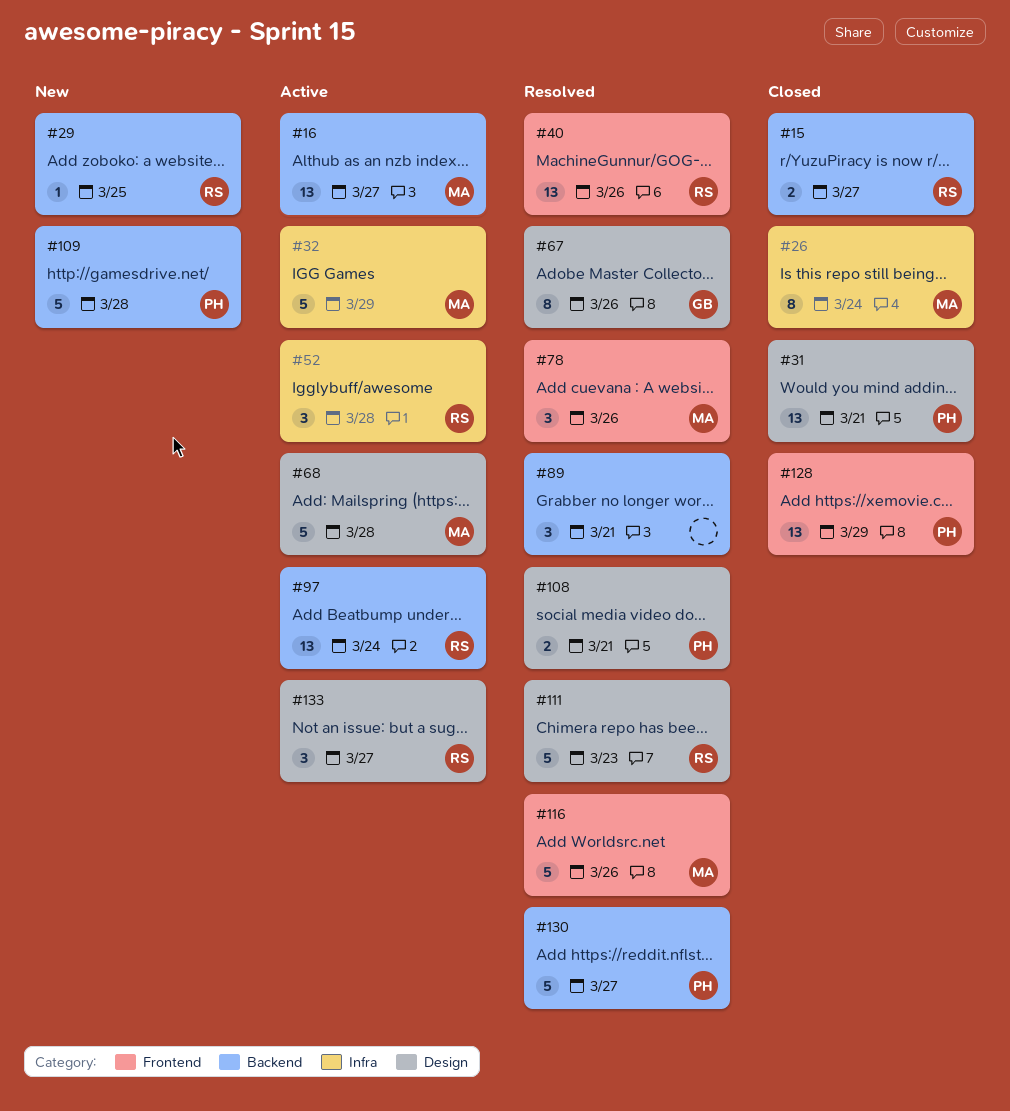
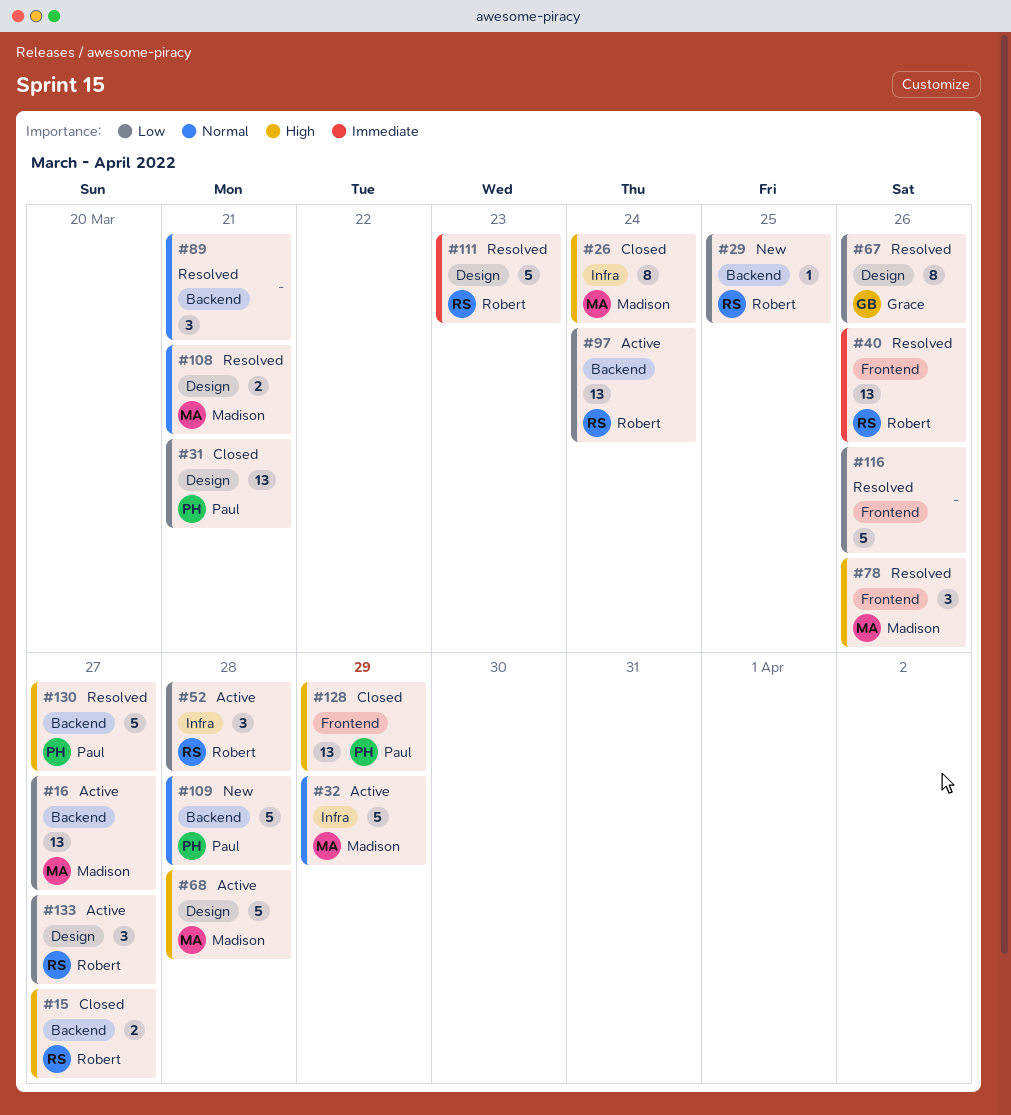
#108, owner: Paul -> Madison
#116, owner: Madison -> none

